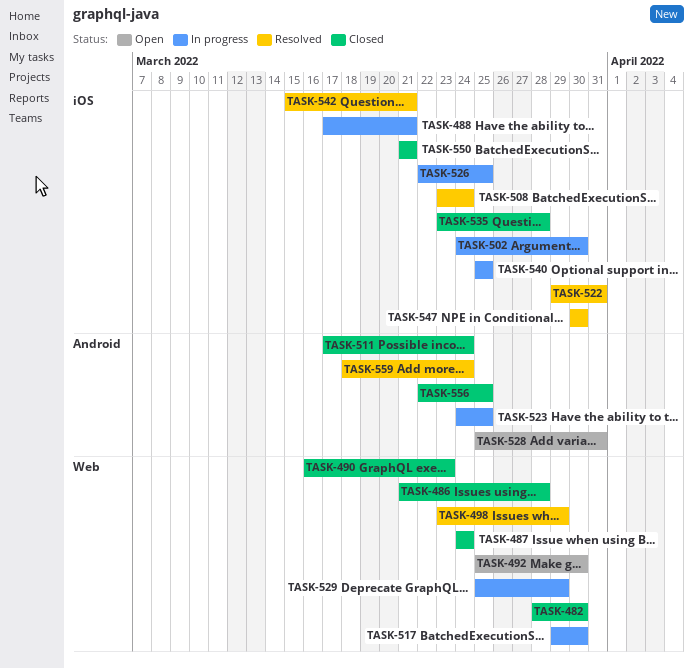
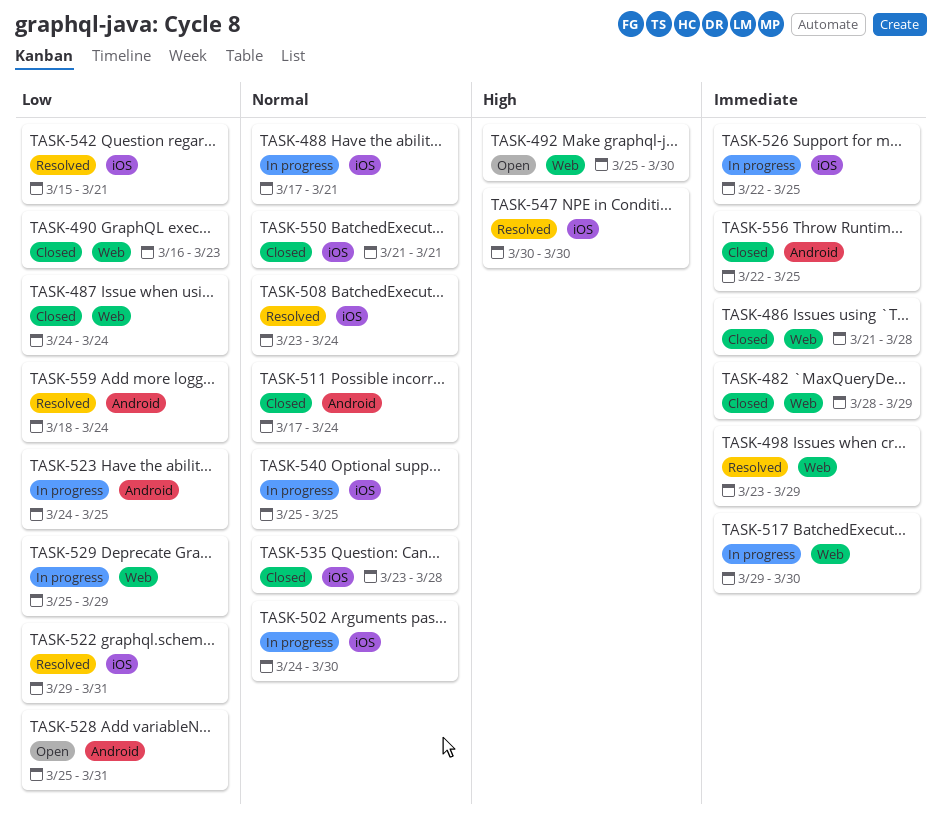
TASK-482, due: Mar 30 -> Mar 29

